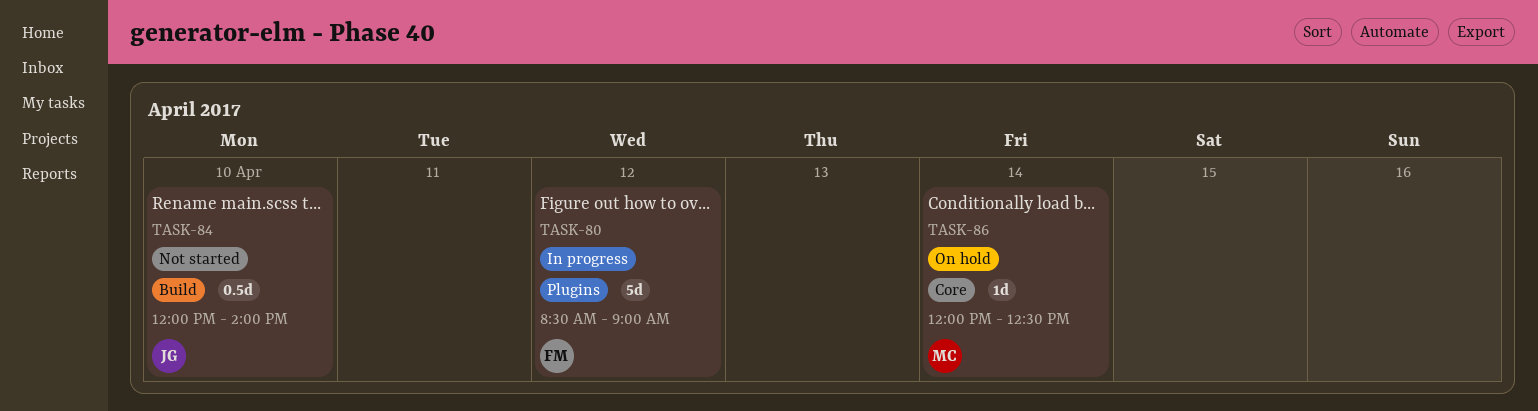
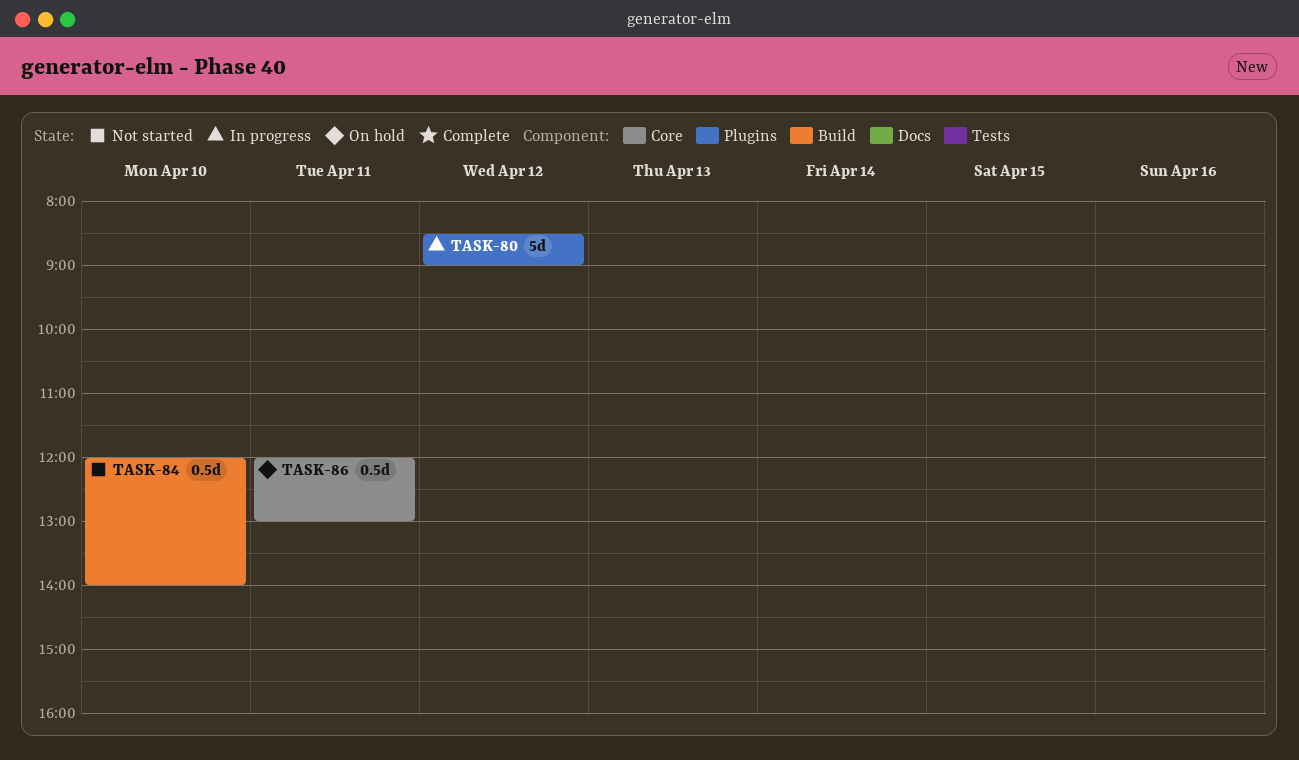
TASK-86, estimate: 1d -> 0.5d
TASK-86, day: Apr 14 -> Apr 11
TASK-86, ends: 12:30 -> 13:00

